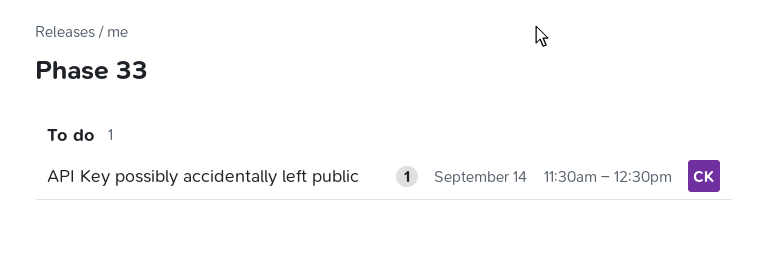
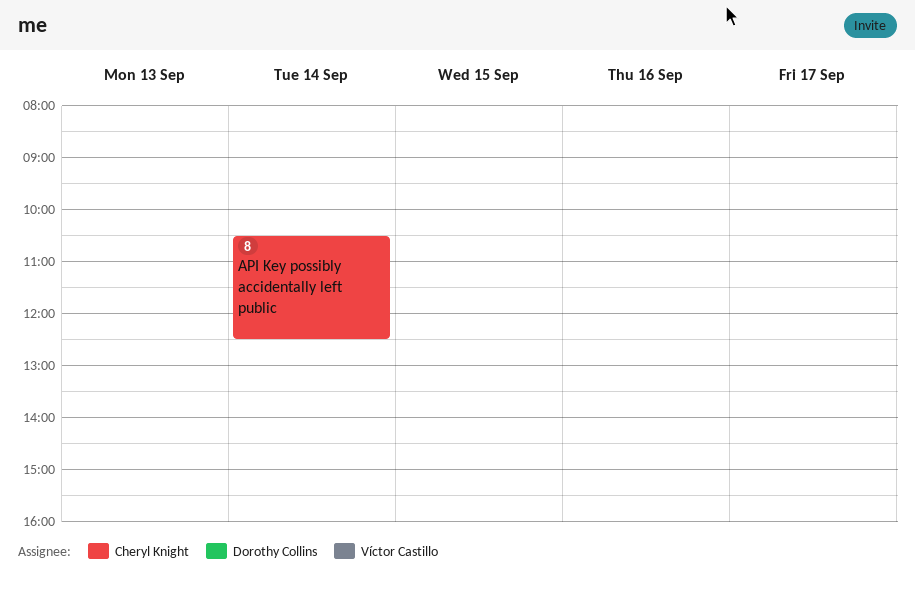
API Key possibly accidentally left public, estimate: 1 -> 8
API Key possibly accidentally left public, begins: 11:30 -> 10:30

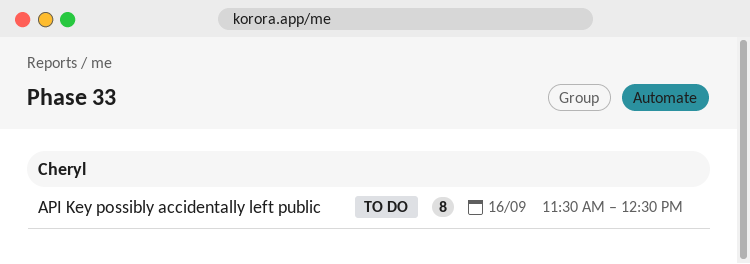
API Key possibly accidentally left public, day: Sep 14 -> Sep 16
API Key possibly accidentally left public, begins: 10:30 -> 11:30

